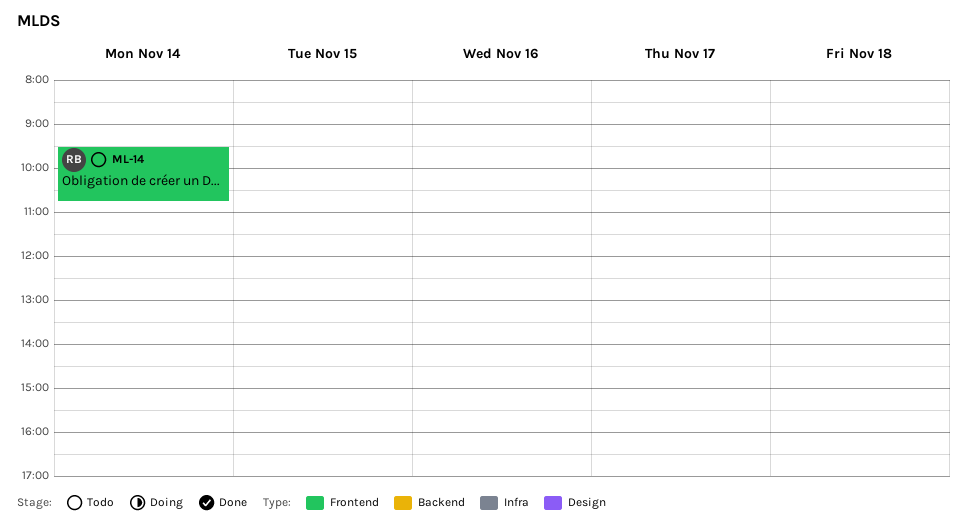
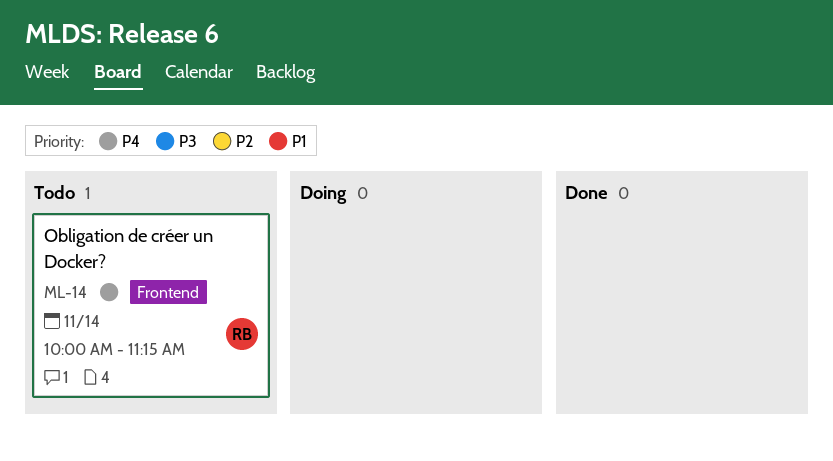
ML-14, begins: 09:30 -> 10:00
ML-14, ends: 10:45 -> 11:15

